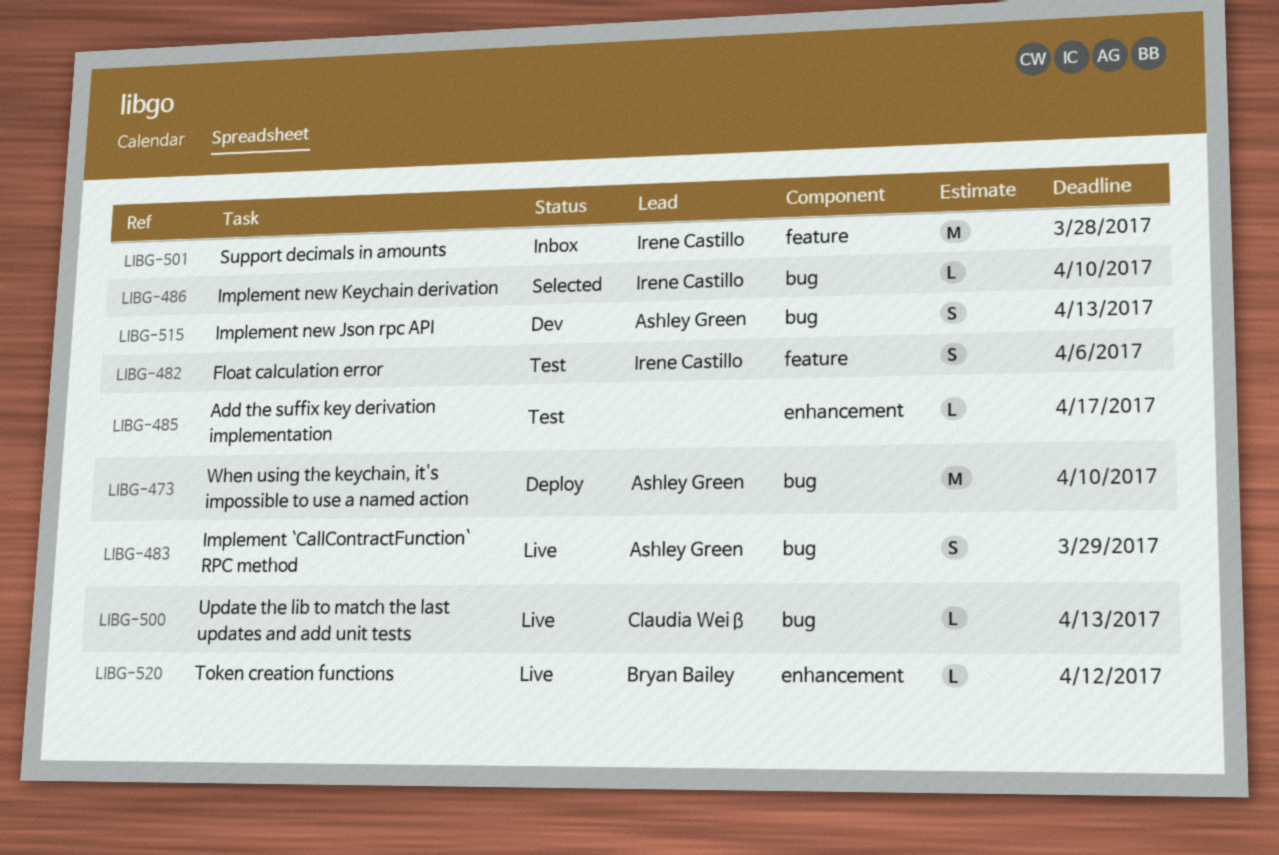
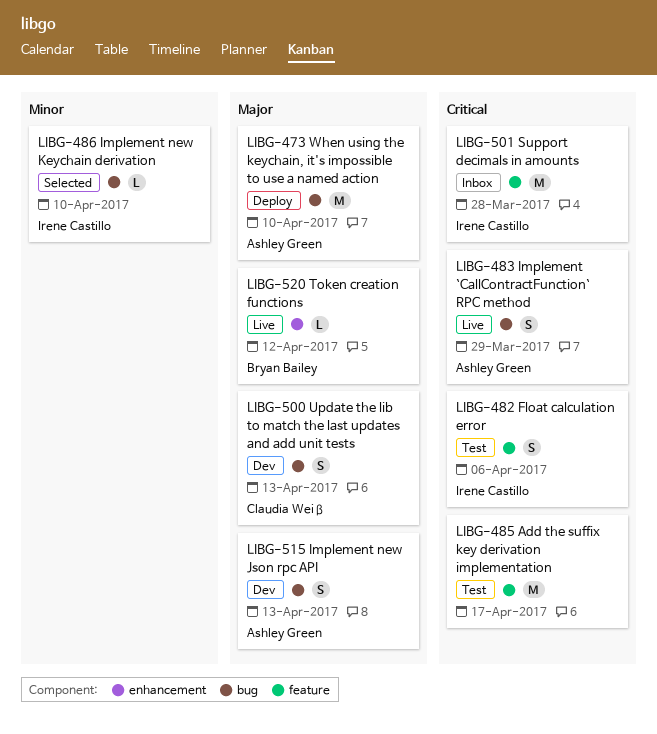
LIBG-485, label: enhancement -> feature
LIBG-485, estimate: L -> M
LIBG-500, status: Live -> Dev
LIBG-500, estimate: L -> S

